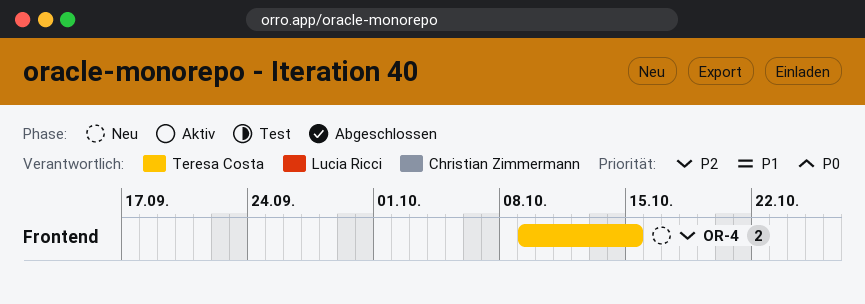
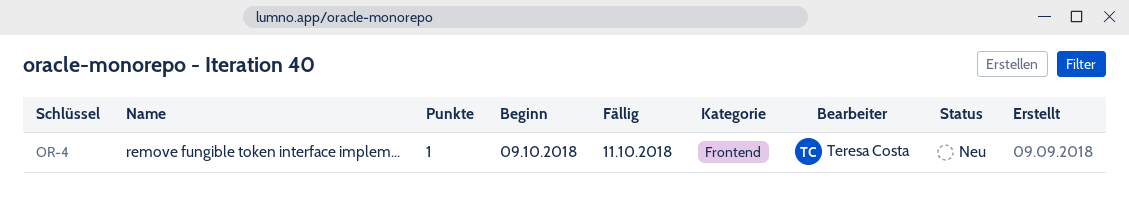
OR-4, estimate: 2 -> 1
OR-4, due: Oct 15 -> Oct 11

